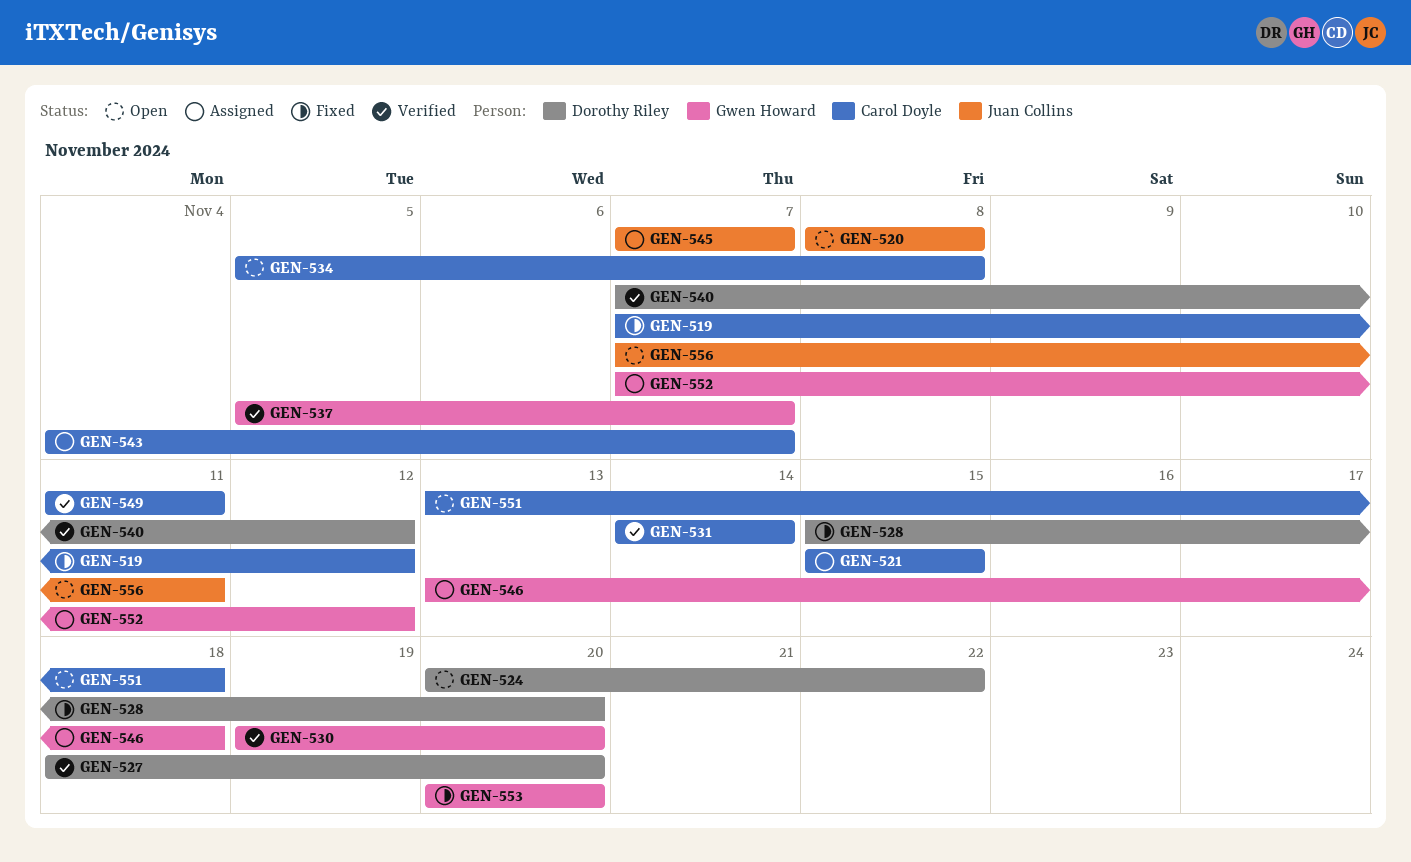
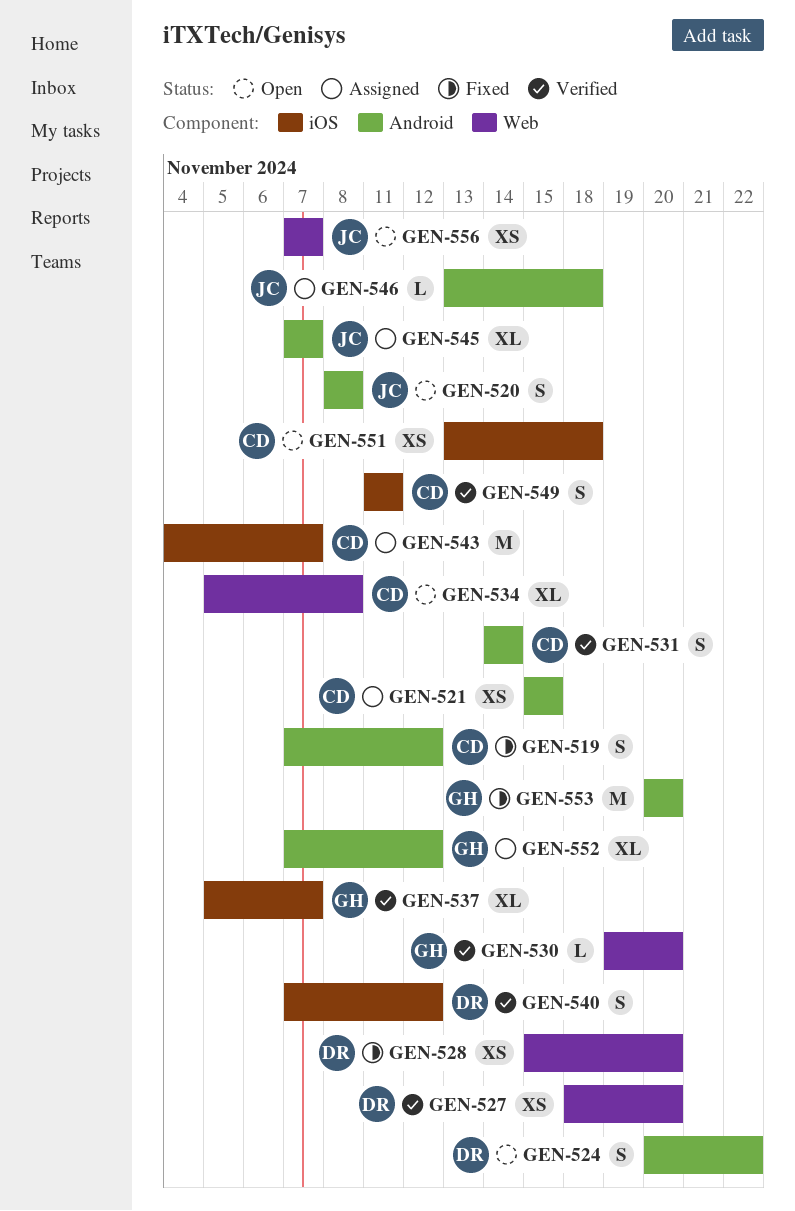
GEN-546, owner: Gwen Howard -> Juan Collins
GEN-556, due: Nov 11 -> Nov 7

